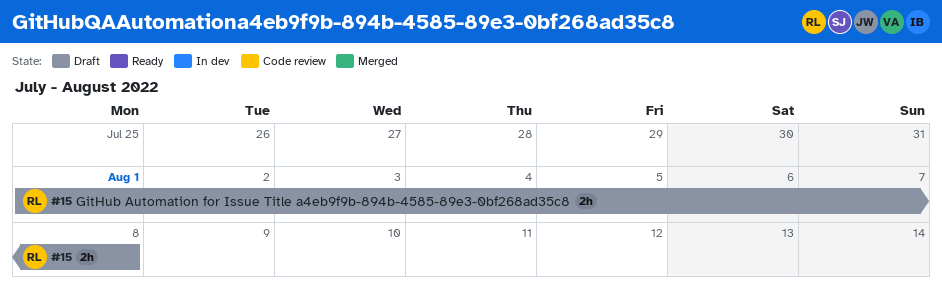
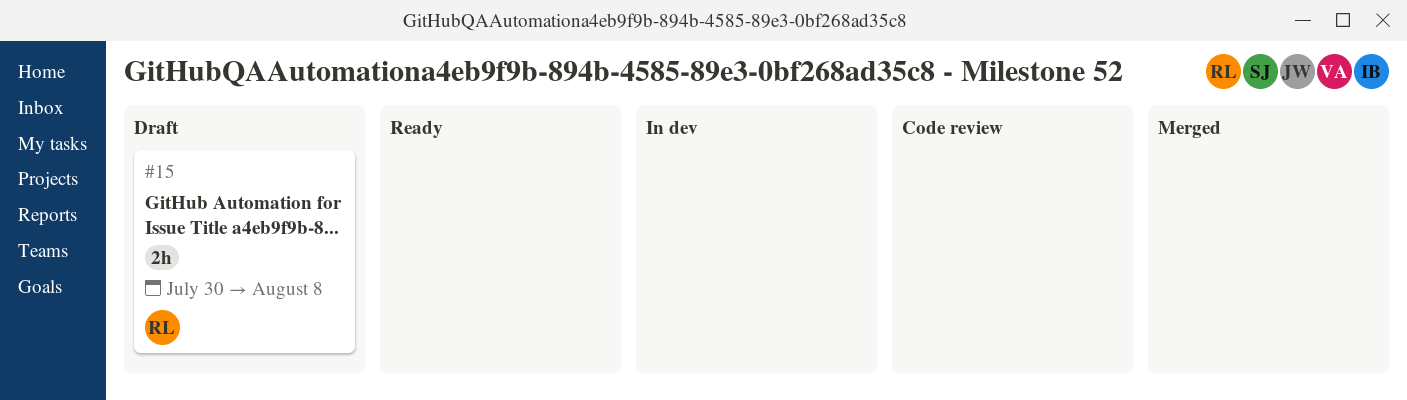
#15, start: Aug 1 -> Jul 30

